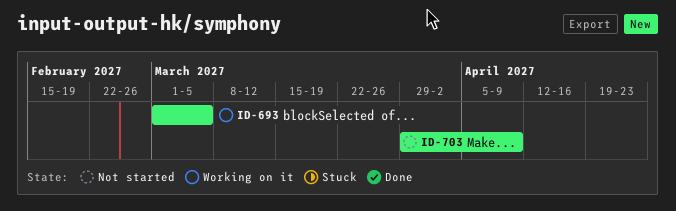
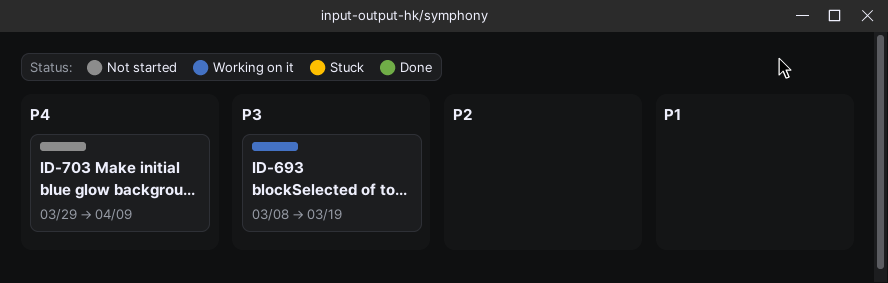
ID-693, start: Mar 1 -> Mar 8
ID-693, due: Mar 5 -> Mar 19

